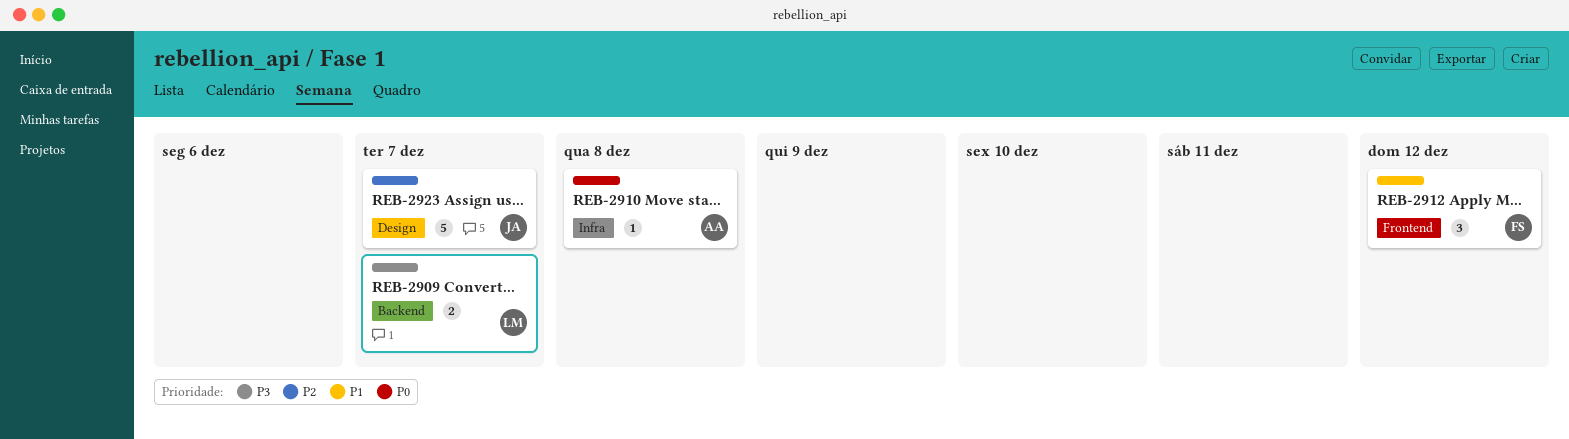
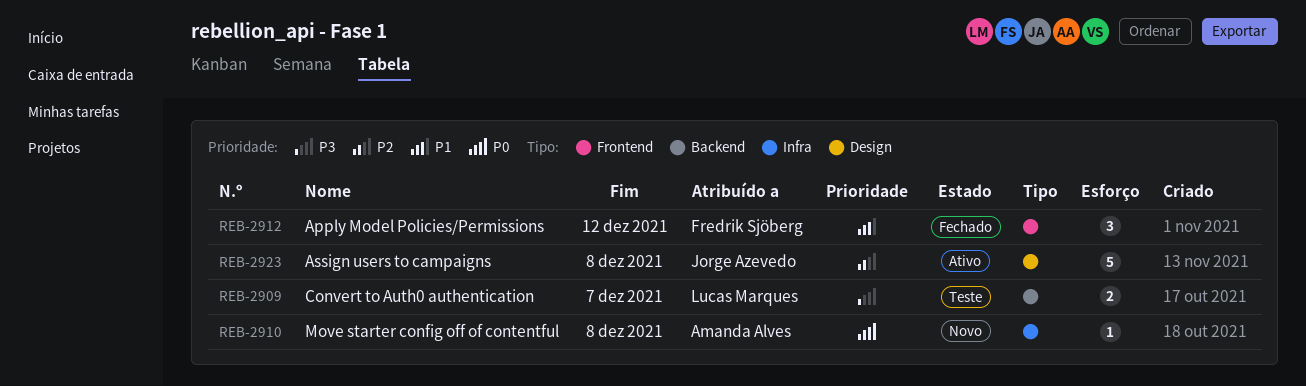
REB-2923, due: Dec 7 -> Dec 8

